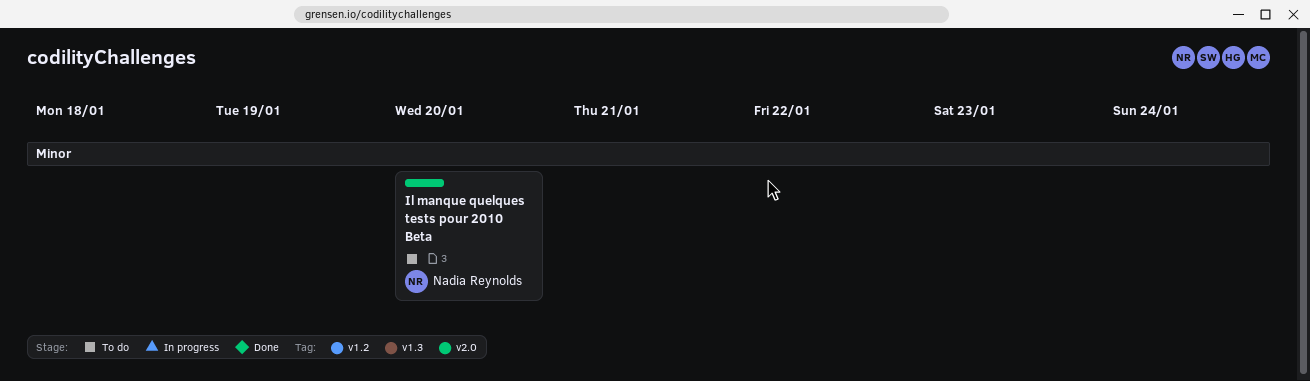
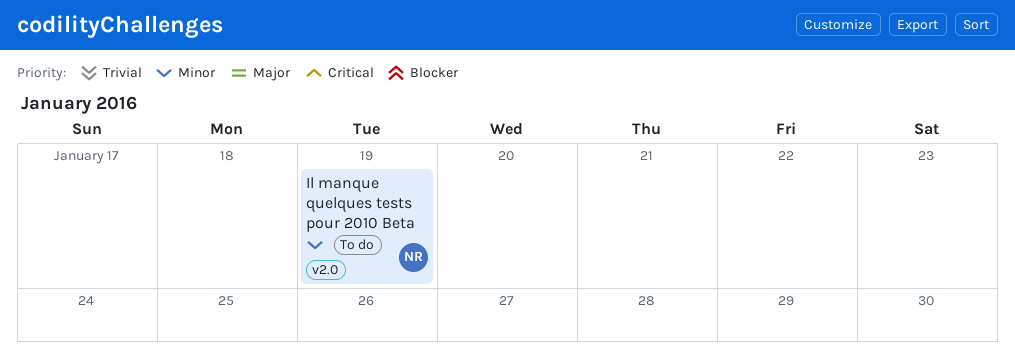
Il manque quelques tests pour 2010 Beta, due: Jan 20 -> Jan 19

